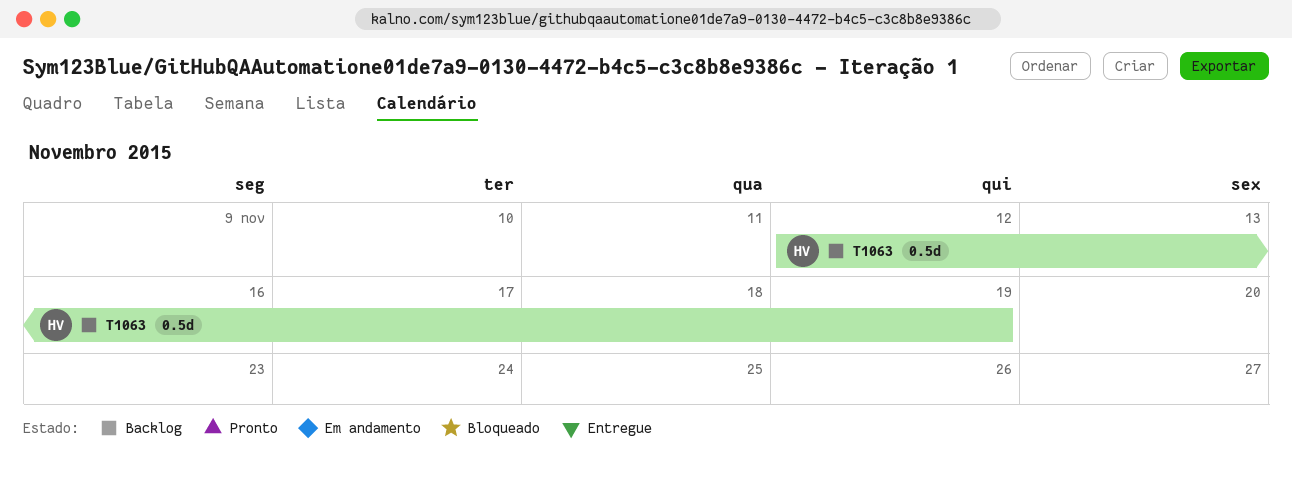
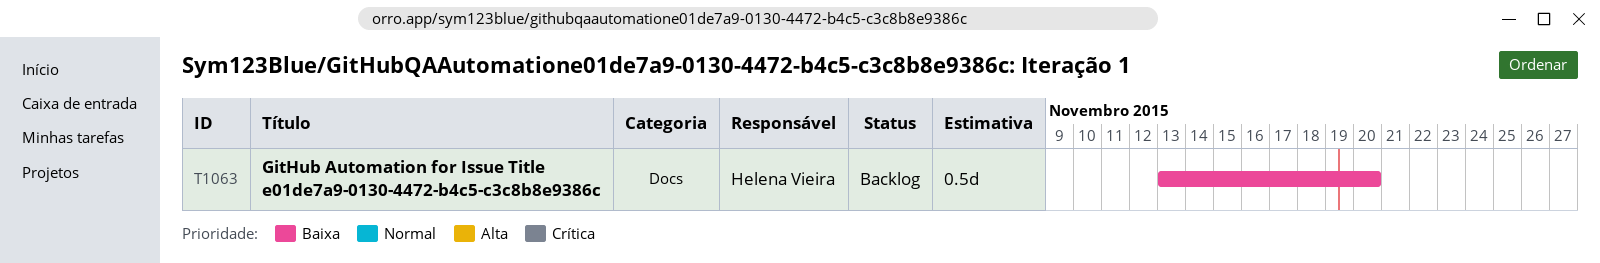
T1063, start: Nov 12 -> Nov 13
T1063, due: Nov 19 -> Nov 20

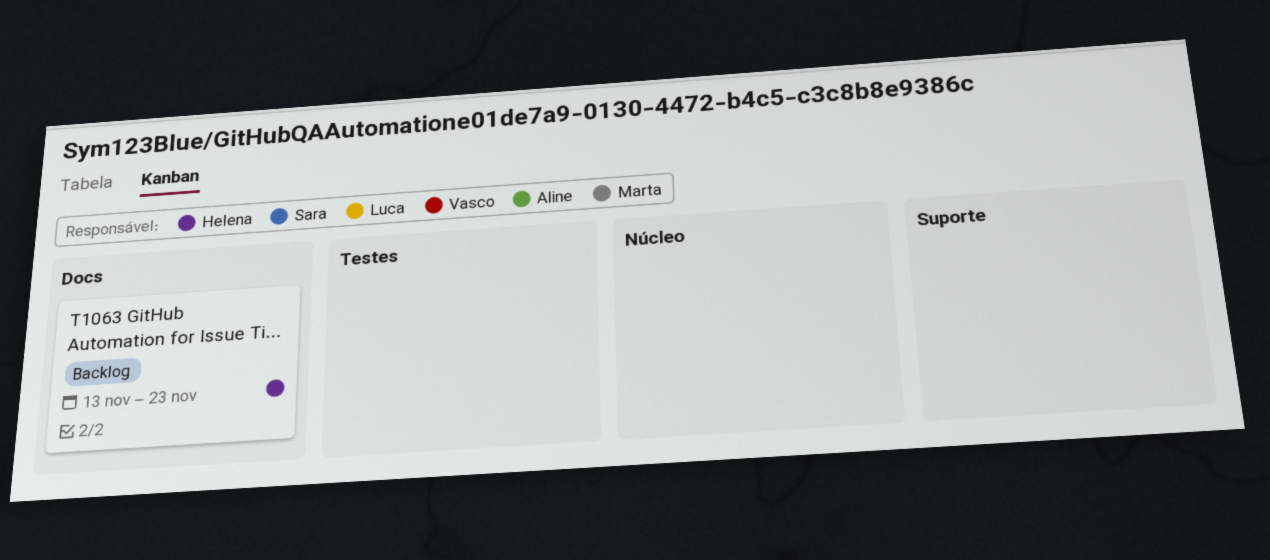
T1063, due: Nov 20 -> Nov 23

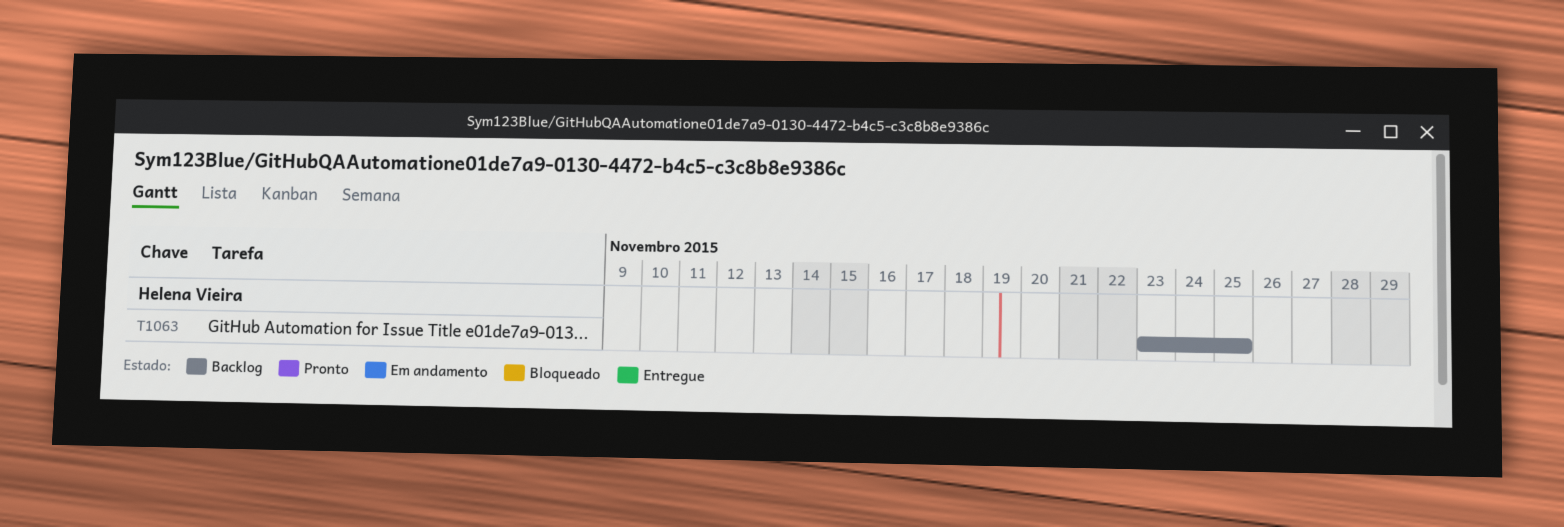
T1063, start: Nov 13 -> Nov 23
T1063, due: Nov 23 -> Nov 25

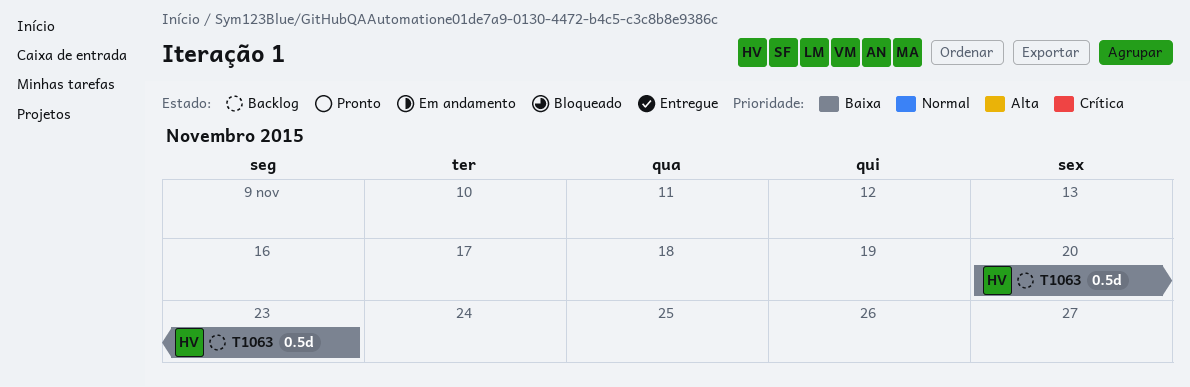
T1063, start: Nov 23 -> Nov 20
T1063, due: Nov 25 -> Nov 23

